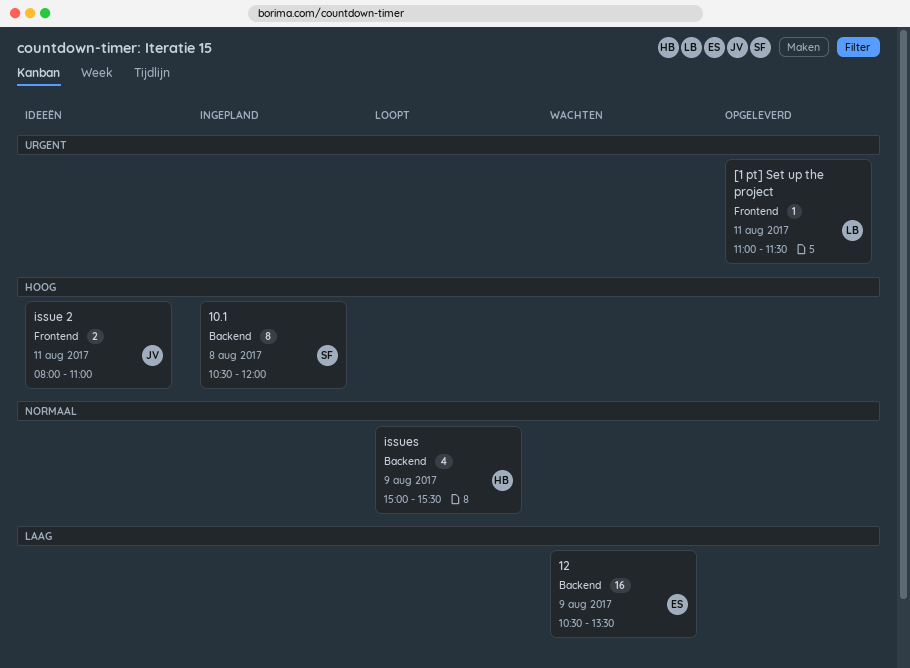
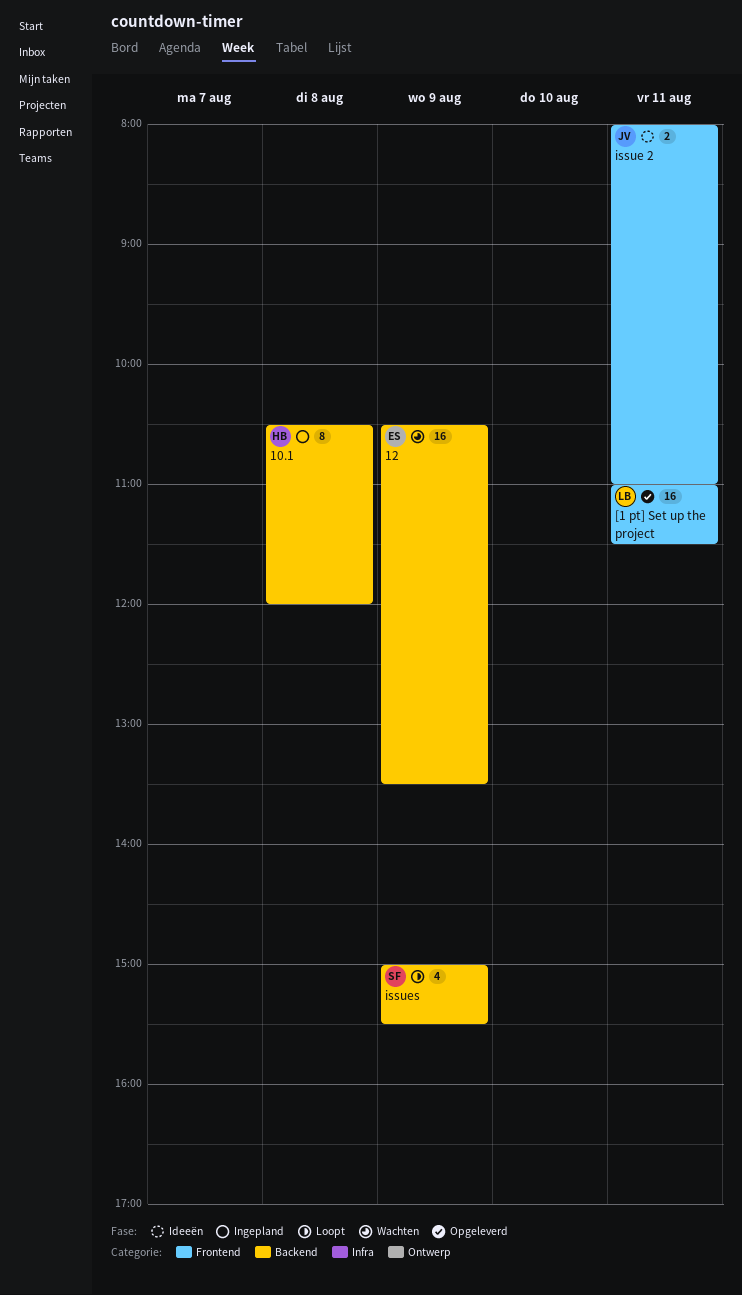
10.1, owner: SF -> HB
[1 pt] Set up the project, estimate: 1 -> 16
issues, owner: HB -> SF

